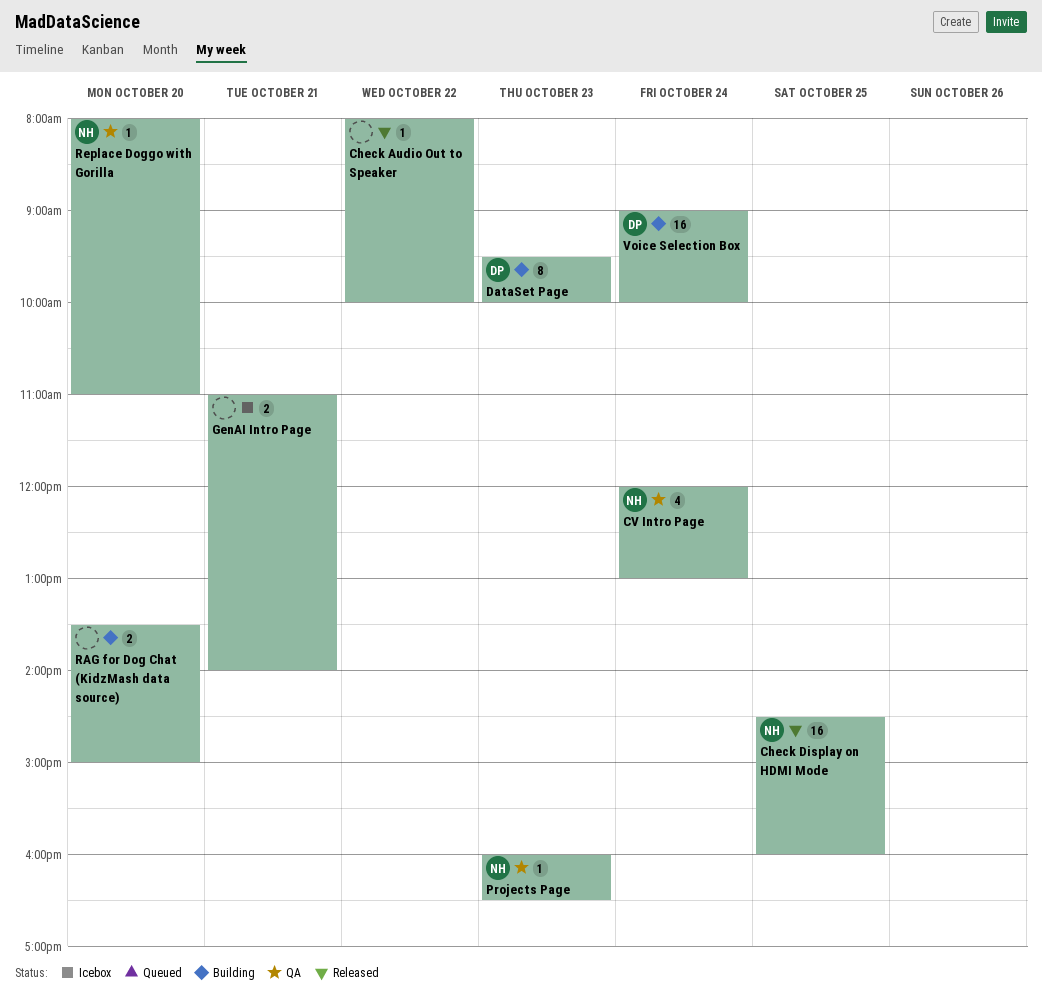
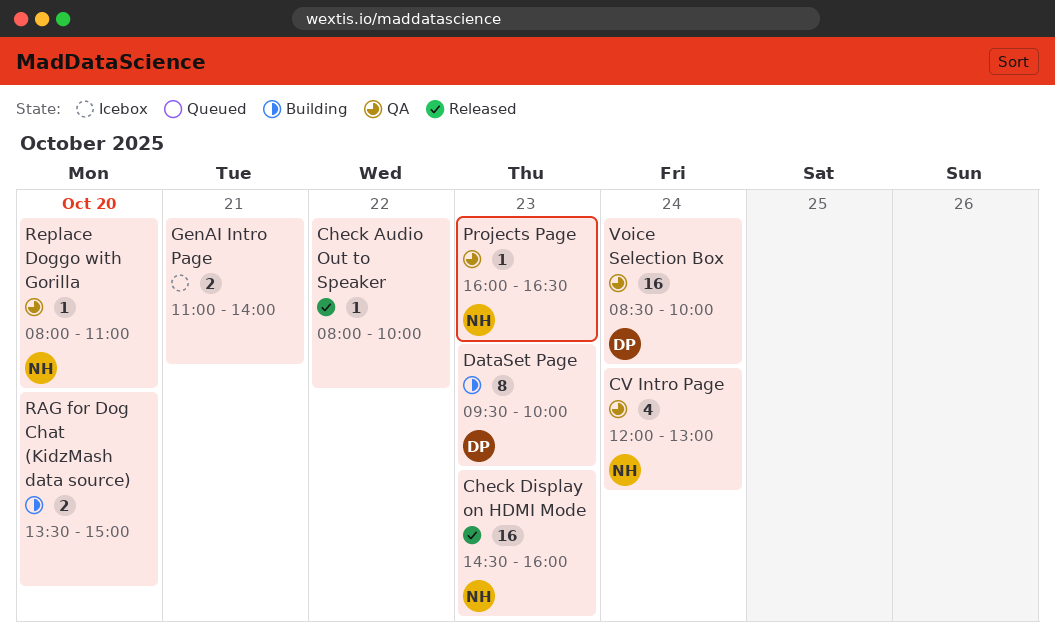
Check Display on HDMI Mode, day: Oct 25 -> Oct 23
Voice Selection Box, status: Building -> QA
Voice Selection Box, begins: 09:00 -> 08:30

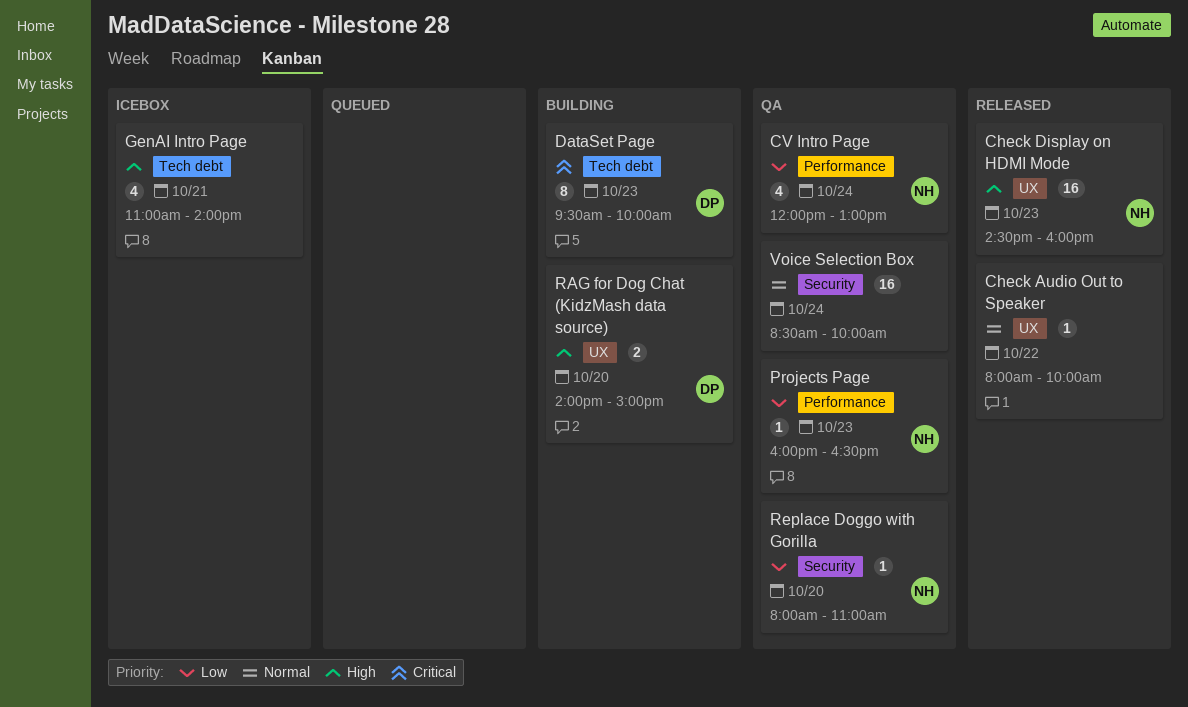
GenAI Intro Page, estimate: 2 -> 4
RAG for Dog Chat (KidzMash data source), owner: none -> DP
RAG for Dog Chat (KidzMash data source), begins: 13:30 -> 14:00
Voice Selection Box, owner: DP -> none

